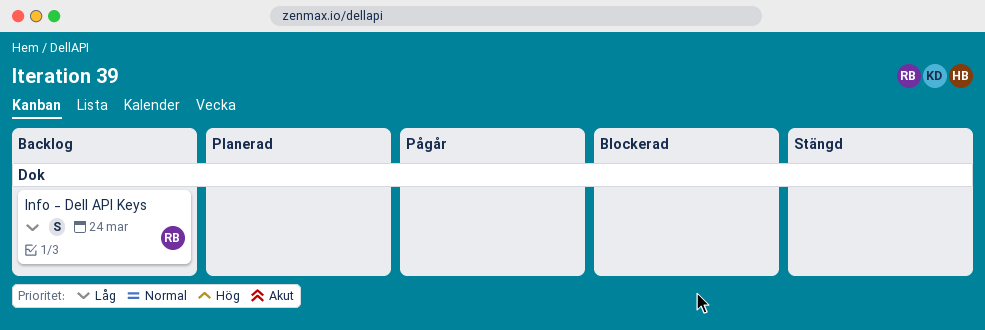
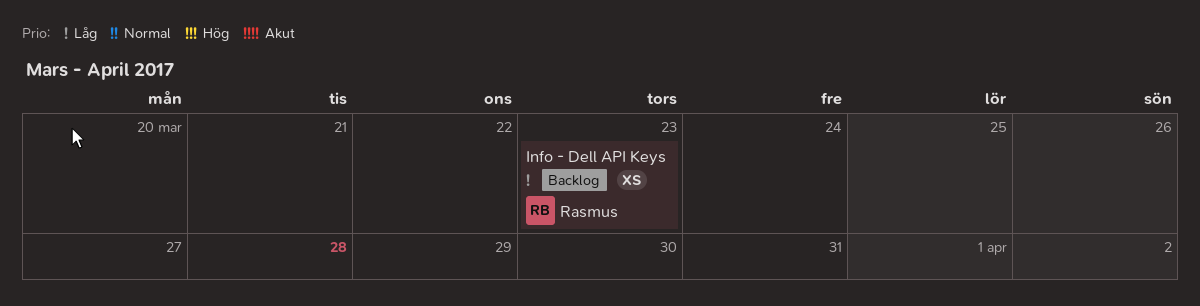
Info - Dell API Keys, estimate: S -> XS
Info - Dell API Keys, due: Mar 24 -> Mar 23

